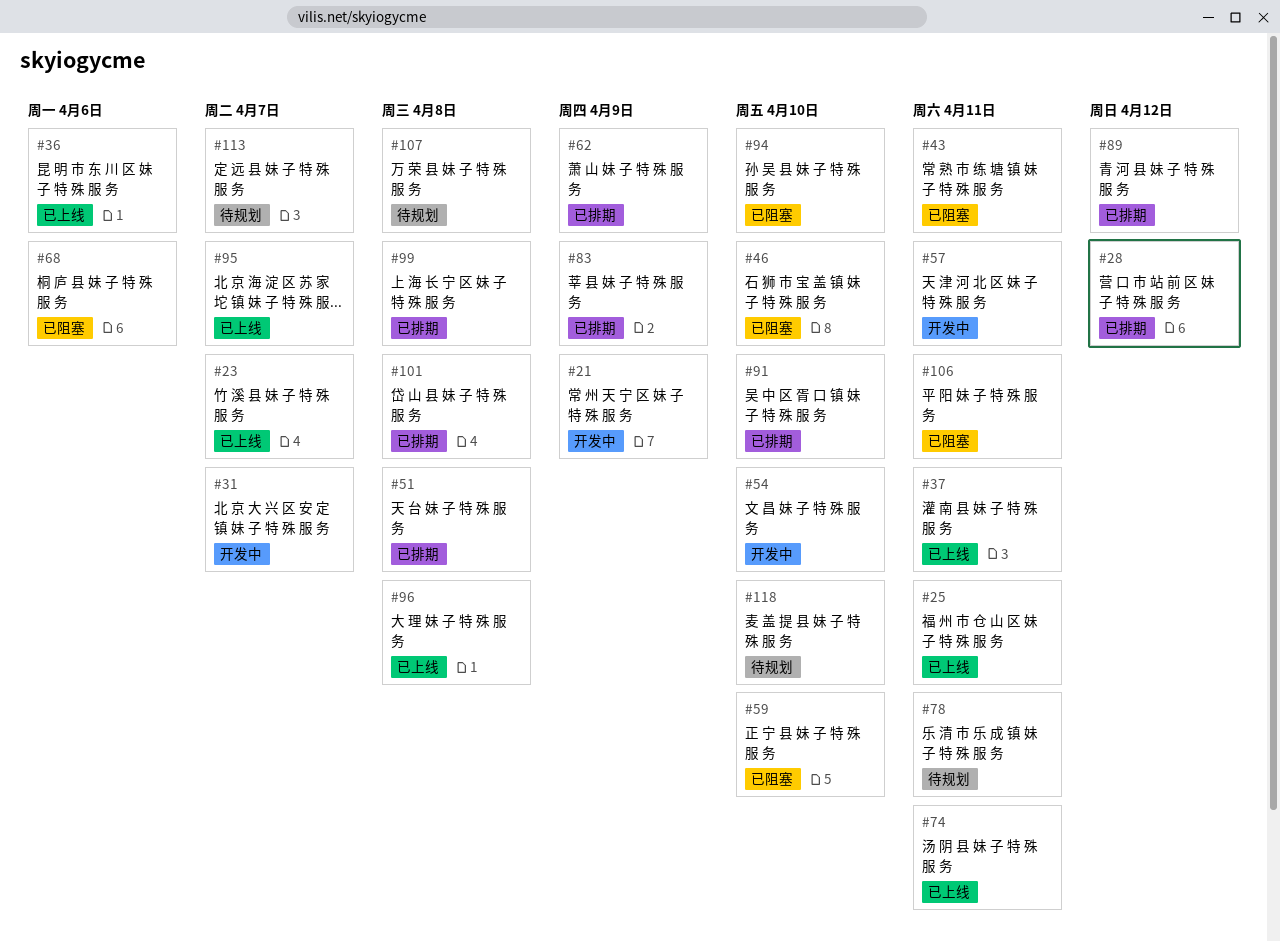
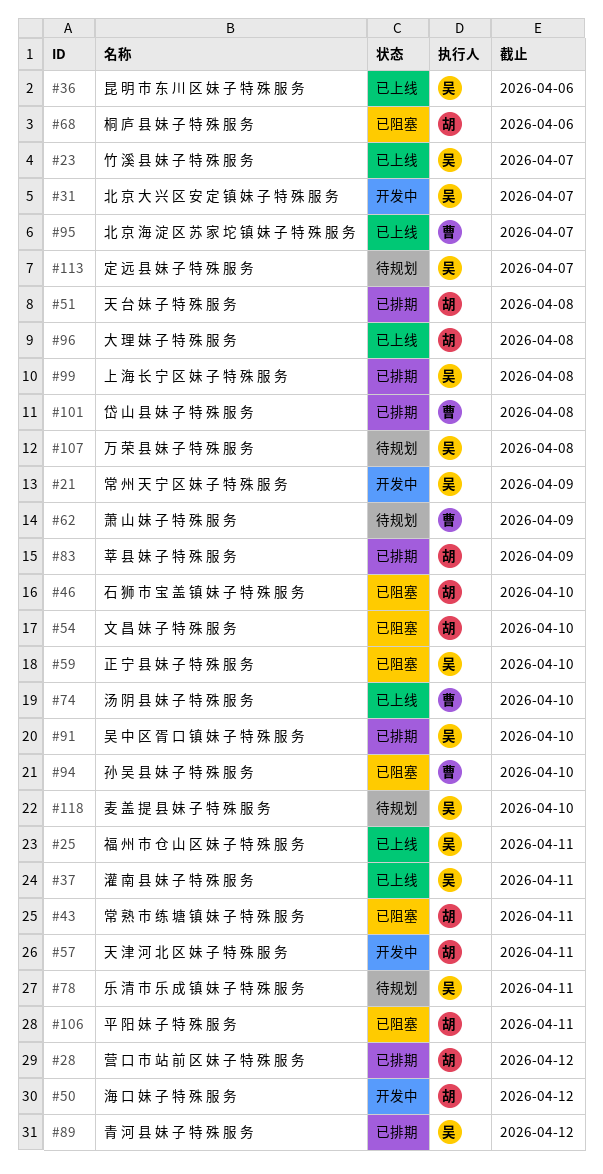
#50: none -> present
#54, status: 开发中 -> 已阻塞
#62, status: 已排期 -> 待规划
#74, due: Apr 11 -> Apr 10

